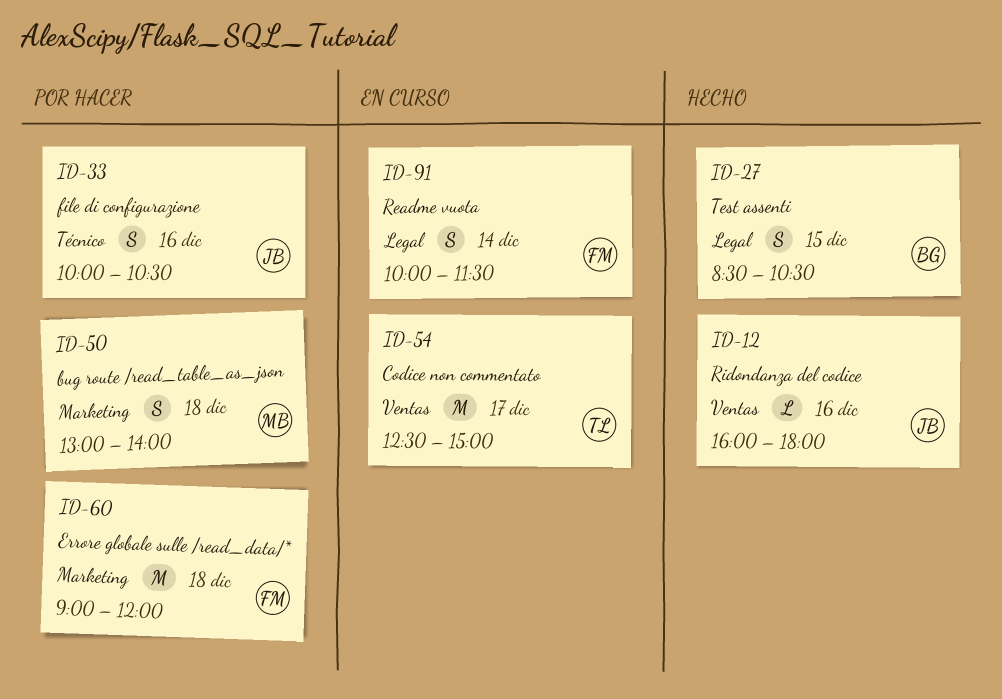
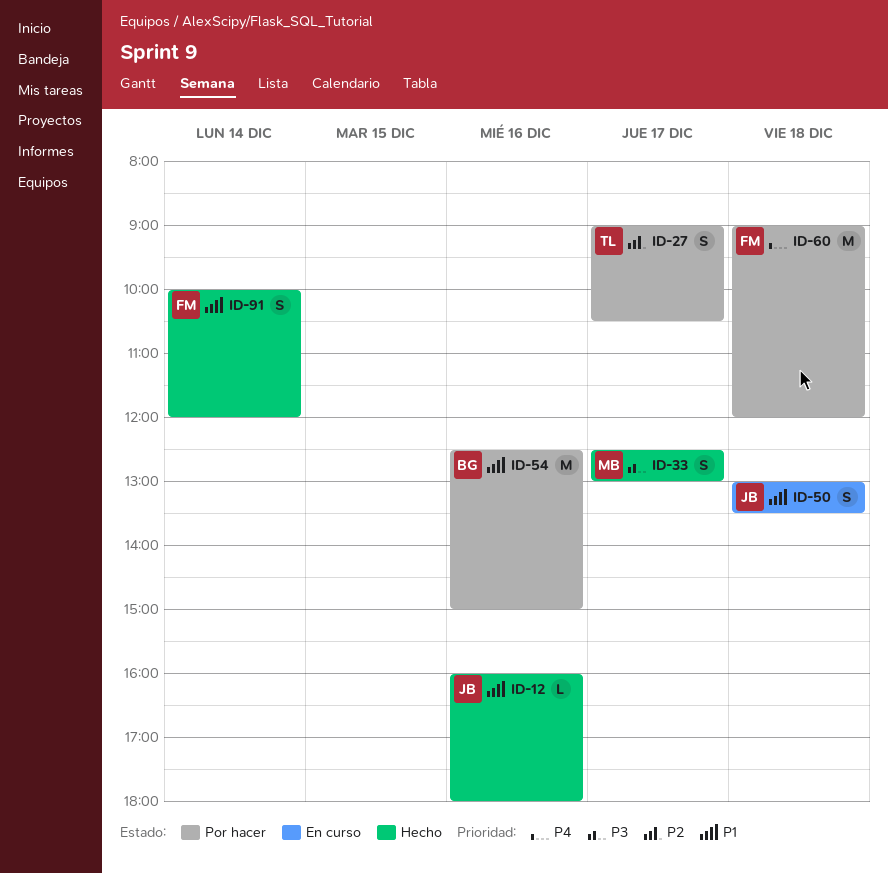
ID-27, status: Hecho -> Por hacer
ID-27, owner: BG -> TL
ID-27, day: Dec 15 -> Dec 17
ID-27, begins: 08:30 -> 09:00
ID-33, status: Por hacer -> Hecho
ID-33, owner: JB -> MB
ID-33, day: Dec 16 -> Dec 17
ID-33, begins: 10:00 -> 12:30
ID-33, ends: 10:30 -> 13:00
ID-50, status: Por hacer -> En curso
ID-50, owner: MB -> JB
ID-50, ends: 14:00 -> 13:30
ID-54, status: En curso -> Por hacer
ID-54, owner: TL -> BG
ID-54, day: Dec 17 -> Dec 16
ID-91, status: En curso -> Hecho
ID-91, ends: 11:30 -> 12:00

